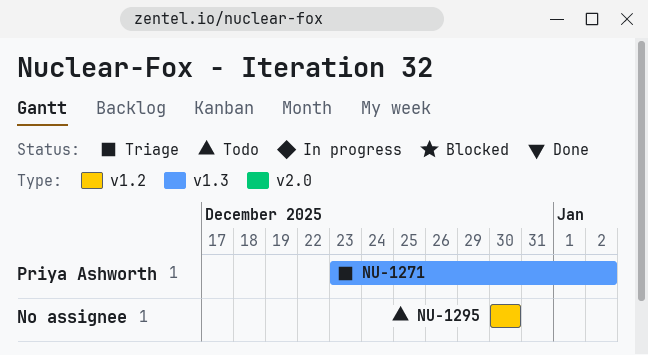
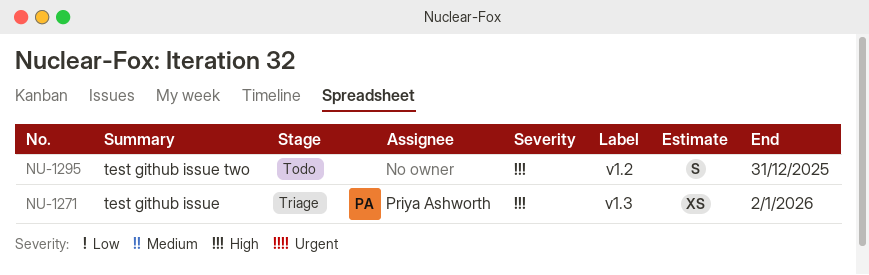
NU-1295, due: Dec 30 -> Dec 31

